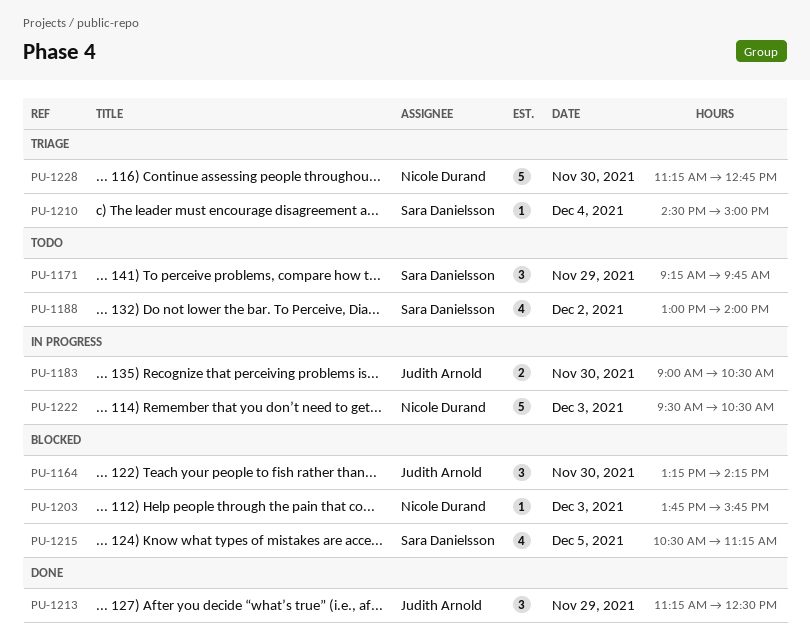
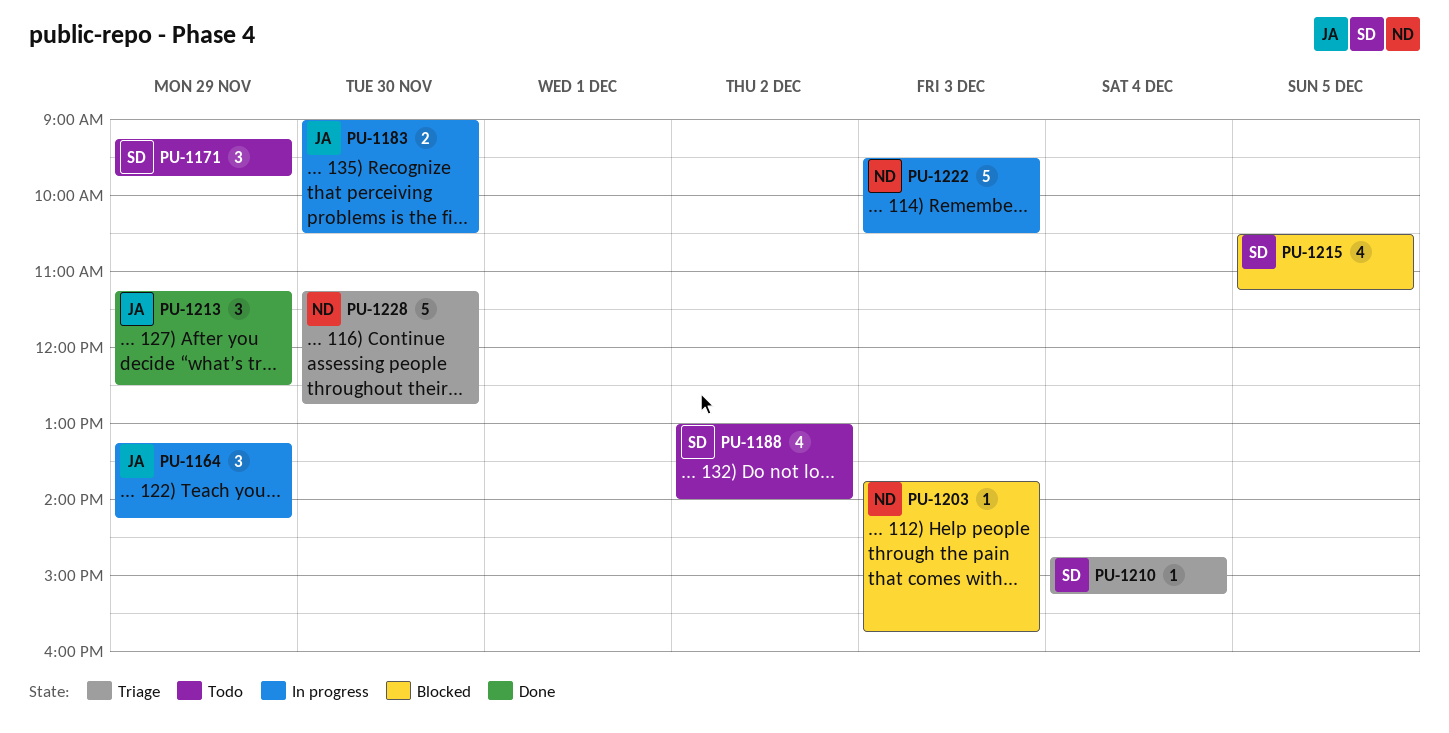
PU-1164, status: Blocked -> In progress
PU-1164, day: Nov 30 -> Nov 29
PU-1210, begins: 14:30 -> 14:45
PU-1210, ends: 15:00 -> 15:15

